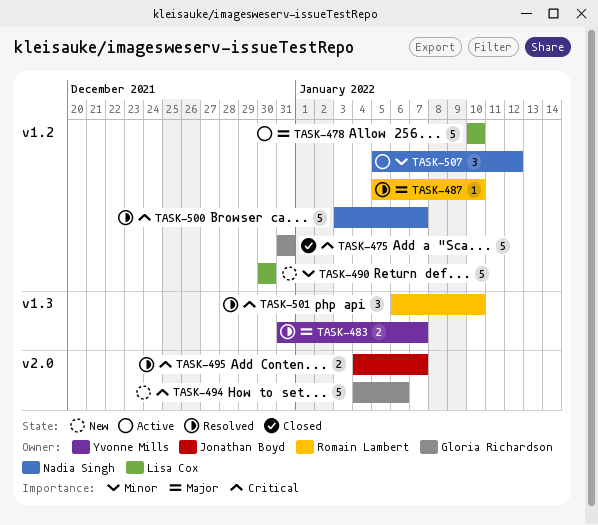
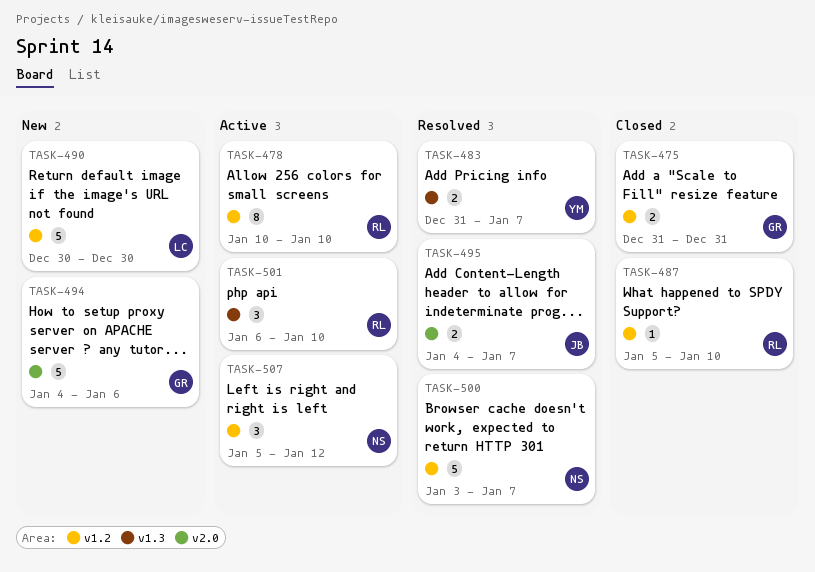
TASK-475, estimate: 5 -> 2
TASK-478, owner: Lisa Cox -> Romain Lambert
TASK-478, estimate: 5 -> 8
TASK-487, status: Resolved -> Closed
TASK-501, status: Resolved -> Active

